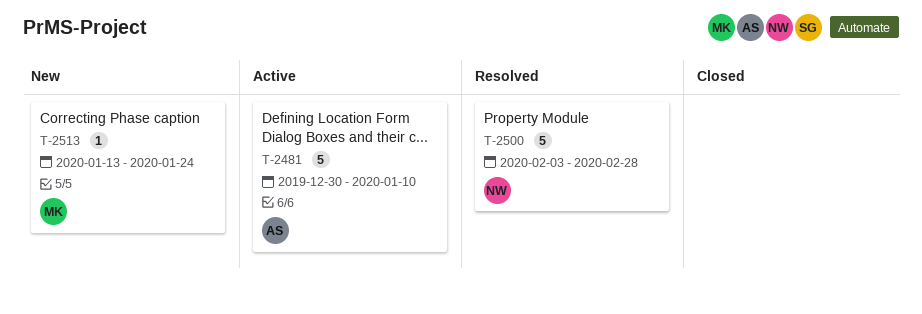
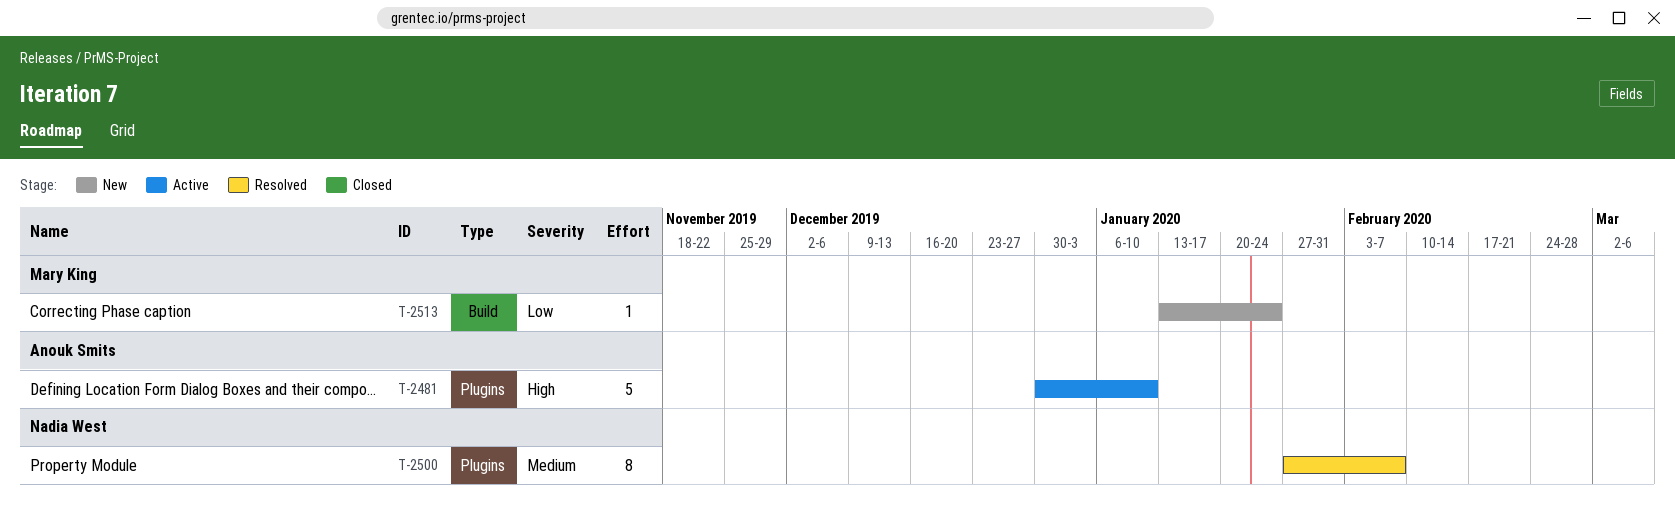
T-2500, estimate: 5 -> 8
T-2500, start: Feb 3 -> Jan 27
T-2500, due: Feb 28 -> Feb 7

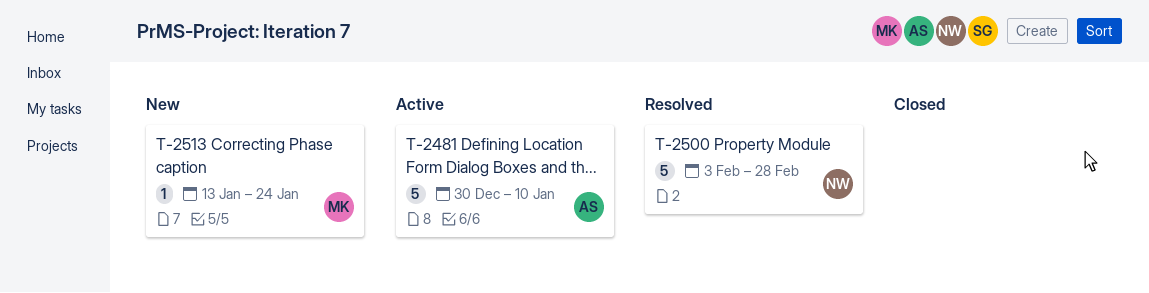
T-2500, estimate: 8 -> 5
T-2500, start: Jan 27 -> Feb 3
T-2500, due: Feb 7 -> Feb 28

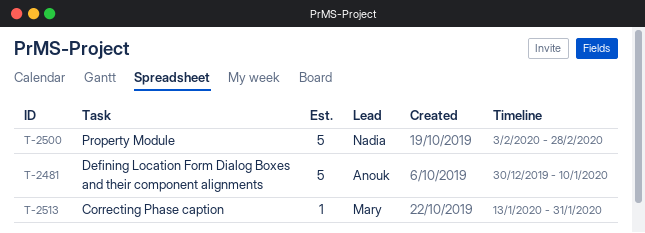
T-2513, due: Jan 24 -> Jan 31

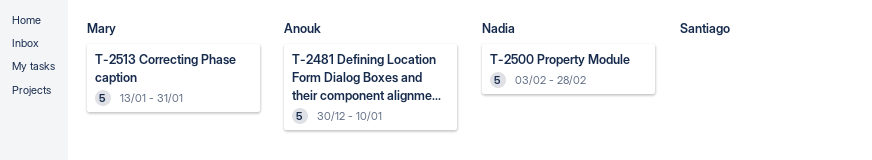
T-2513, estimate: 1 -> 5

